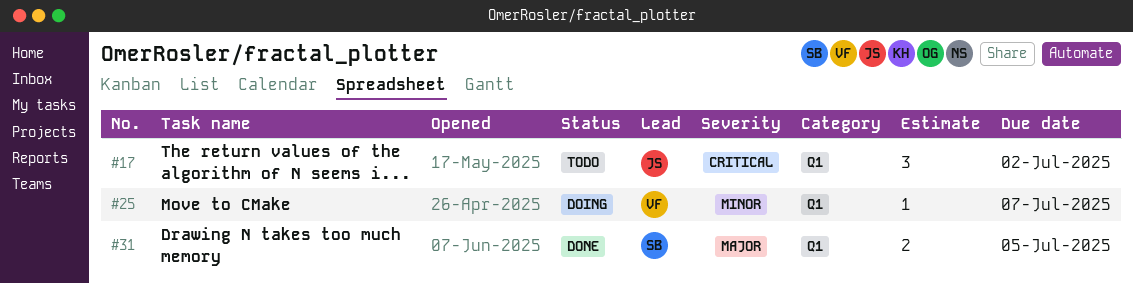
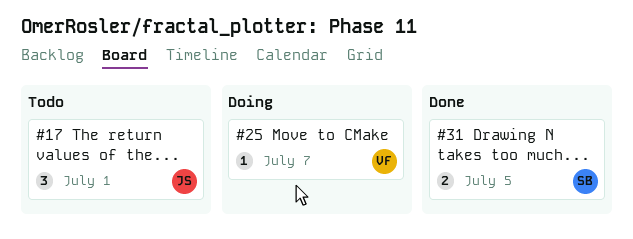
#17, due: Jul 2 -> Jul 1

